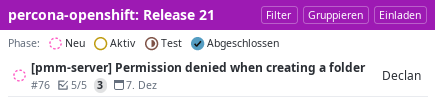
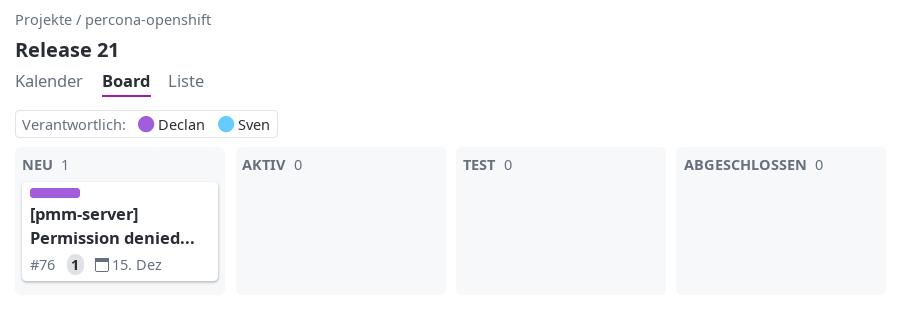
#76, estimate: 3 -> 1
#76, due: Dec 7 -> Dec 15

